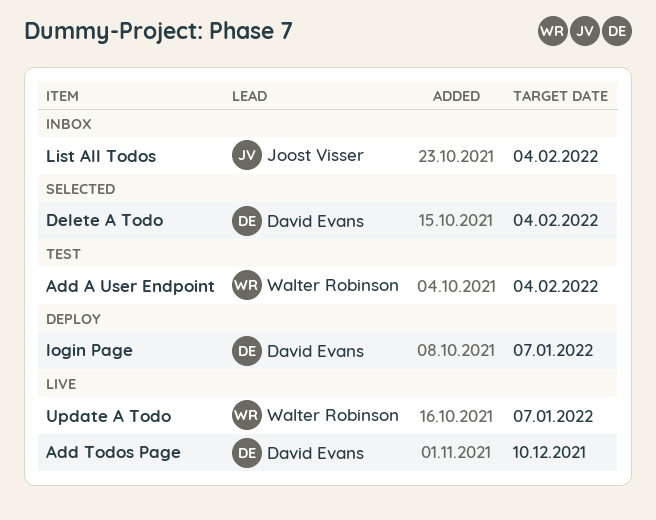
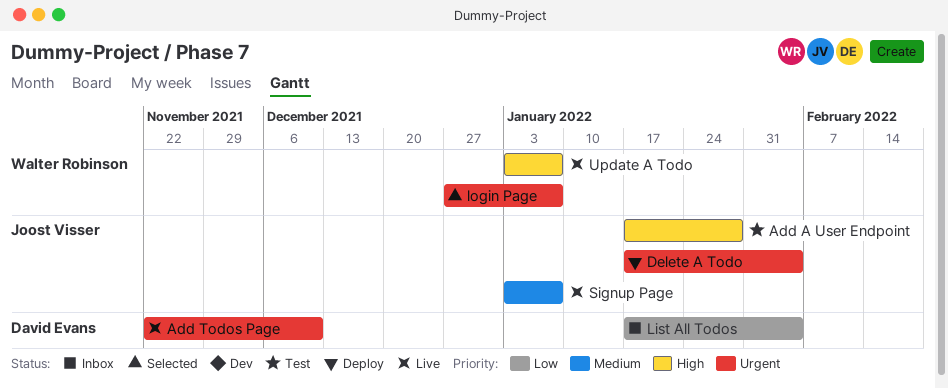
Add A User Endpoint, owner: Walter Robinson -> Joost Visser
Add A User Endpoint, due: Feb 4 -> Jan 28
Delete A Todo, status: Selected -> Deploy
Delete A Todo, owner: David Evans -> Joost Visser
List All Todos, owner: Joost Visser -> David Evans
login Page, status: Deploy -> Selected
login Page, owner: David Evans -> Walter Robinson
Signup Page: none -> present

